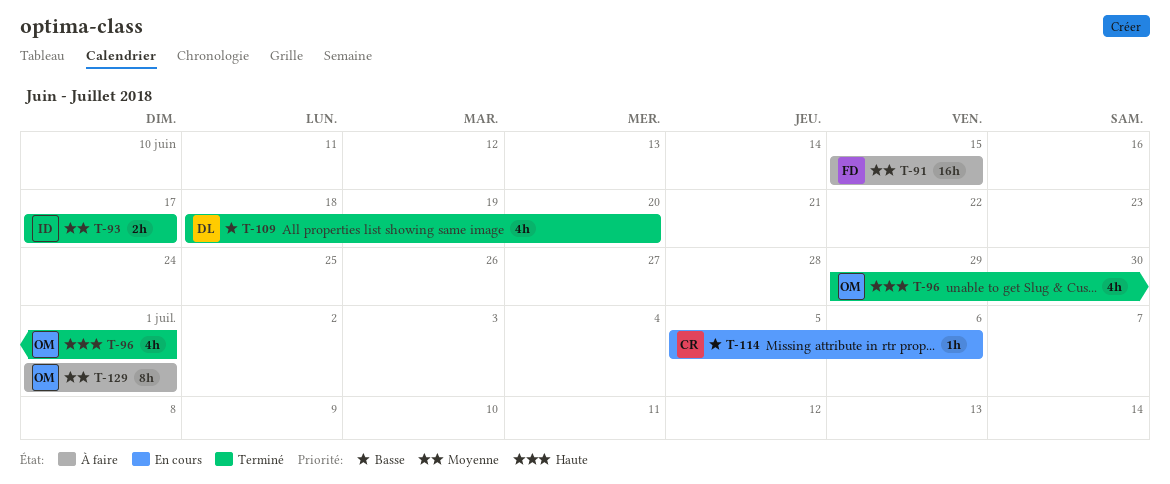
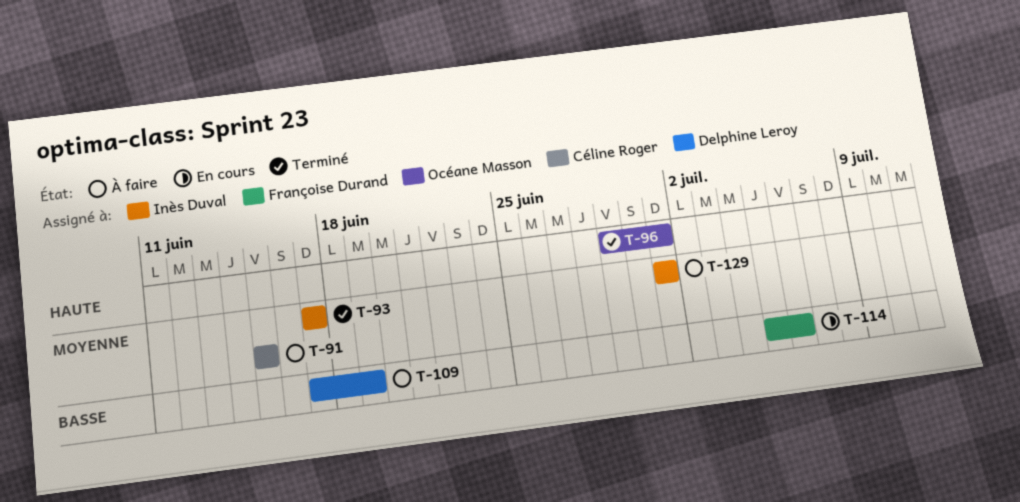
T-91, owner: Françoise Durand -> Céline Roger
T-109, status: Terminé -> À faire
T-109, start: Jun 18 -> Jun 17
T-109, due: Jun 20 -> Jun 19
T-114, owner: Céline Roger -> Françoise Durand
T-129, owner: Océane Masson -> Inès Duval

